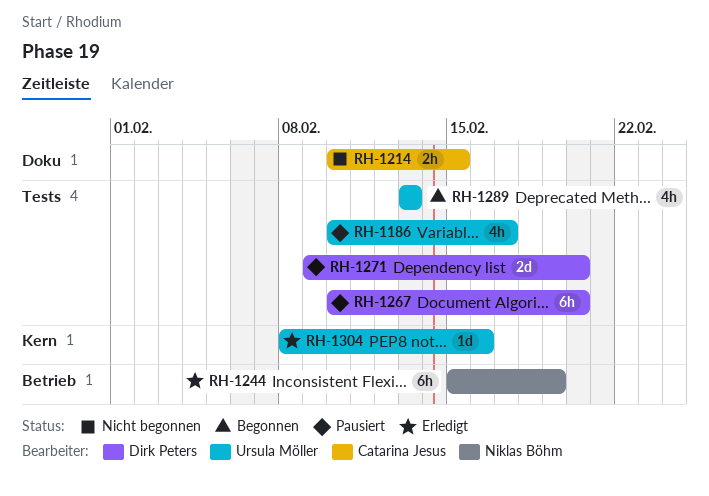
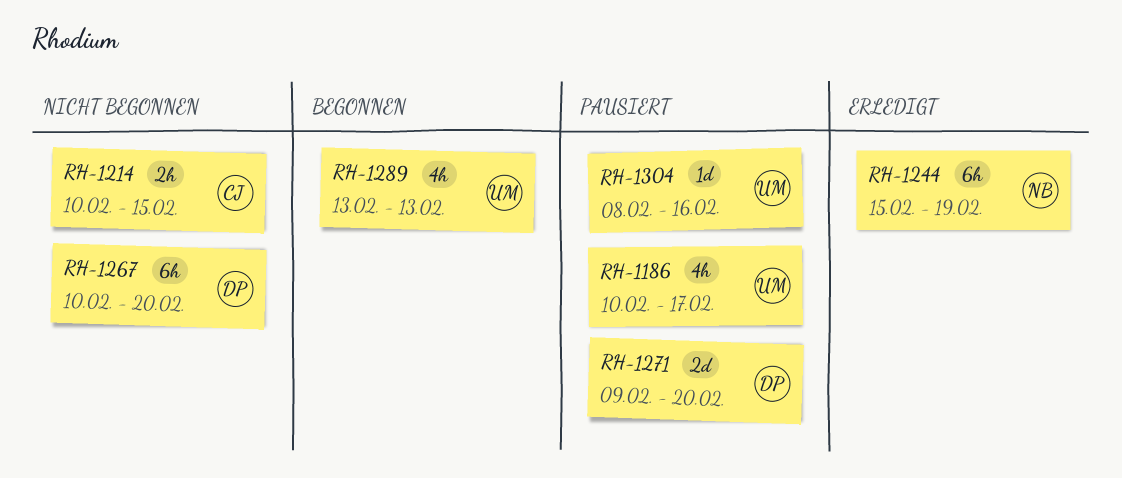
RH-1267, status: Pausiert -> Nicht begonnen
RH-1304, status: Erledigt -> Pausiert

